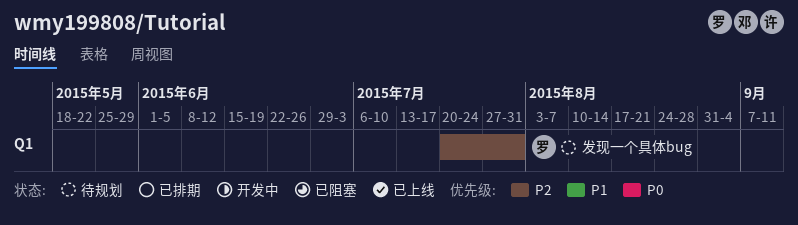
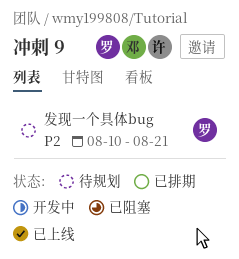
发现一个具体bug, start: Jul 20 -> Aug 10
发现一个具体bug, due: Jul 31 -> Aug 21

